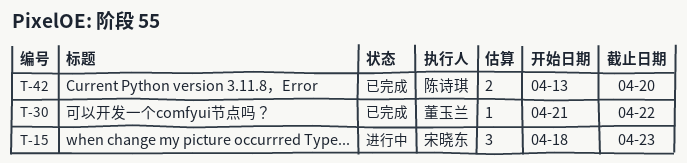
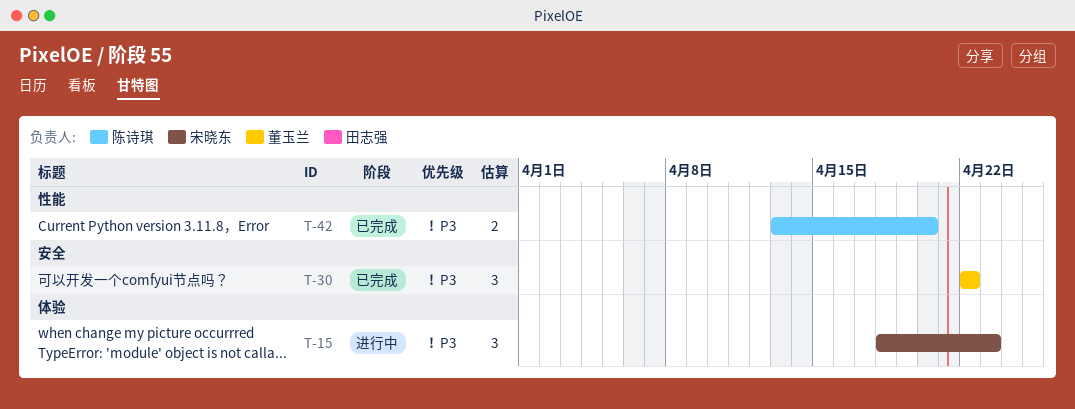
T-30, estimate: 1 -> 3
T-30, start: Apr 21 -> Apr 22

